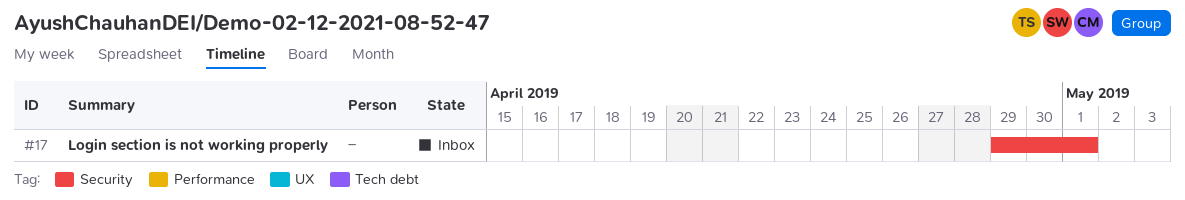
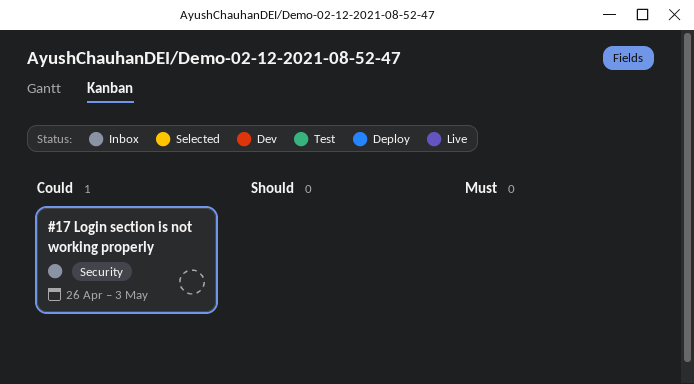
#17, start: Apr 29 -> Apr 26
#17, due: May 1 -> May 3

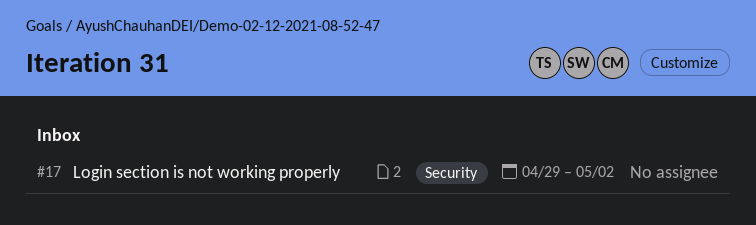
#17, start: Apr 26 -> Apr 29
#17, due: May 3 -> May 2

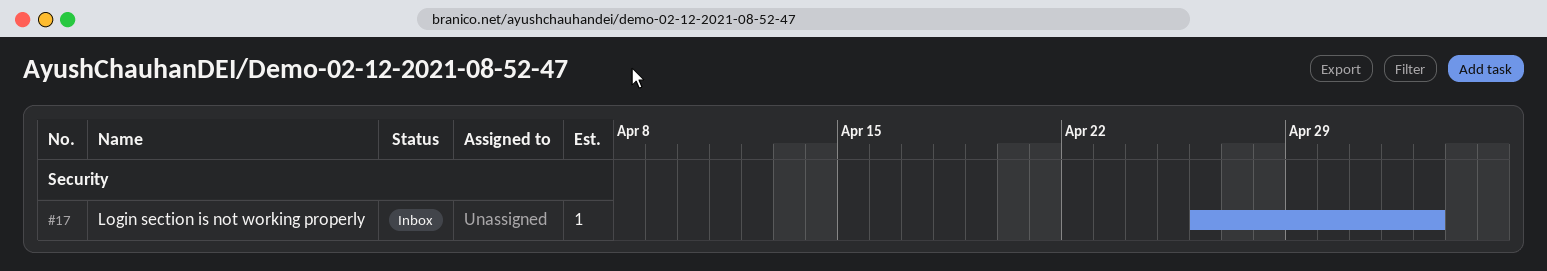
#17, start: Apr 29 -> Apr 26
#17, due: May 2 -> May 3

